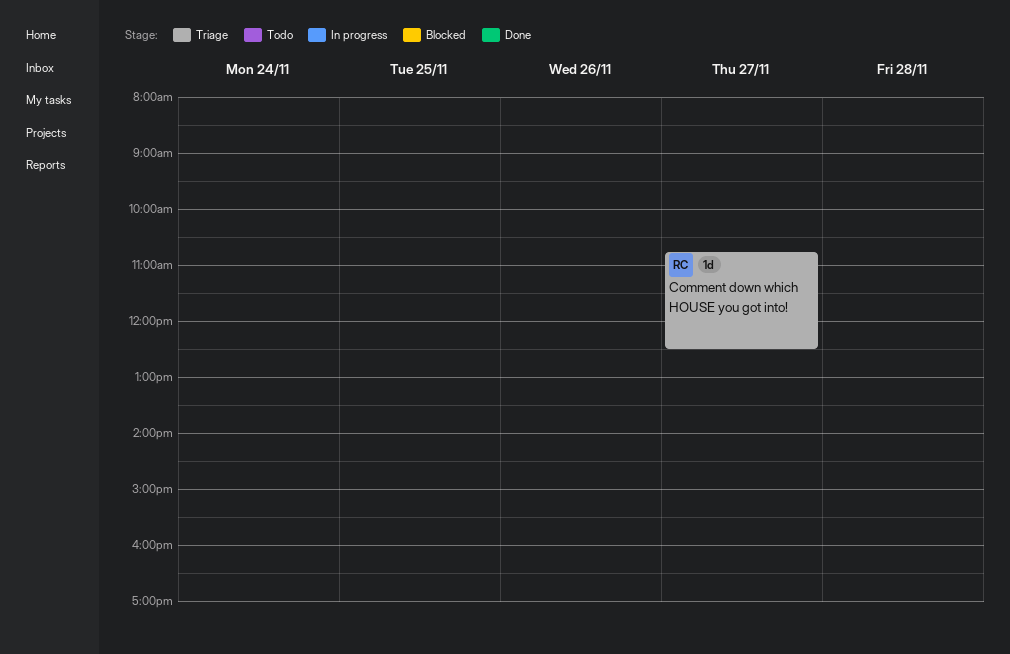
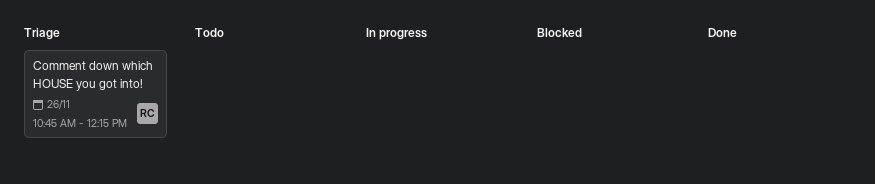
Comment down which HOUSE you got into!, day: Nov 27 -> Nov 26
Comment down which HOUSE you got into!, ends: 12:30 -> 12:15

